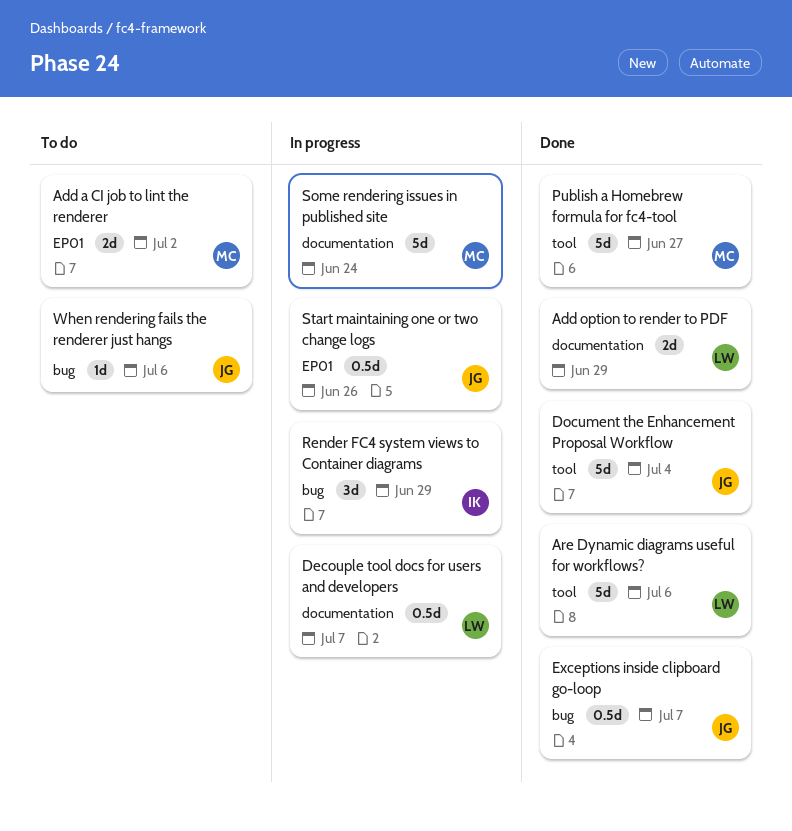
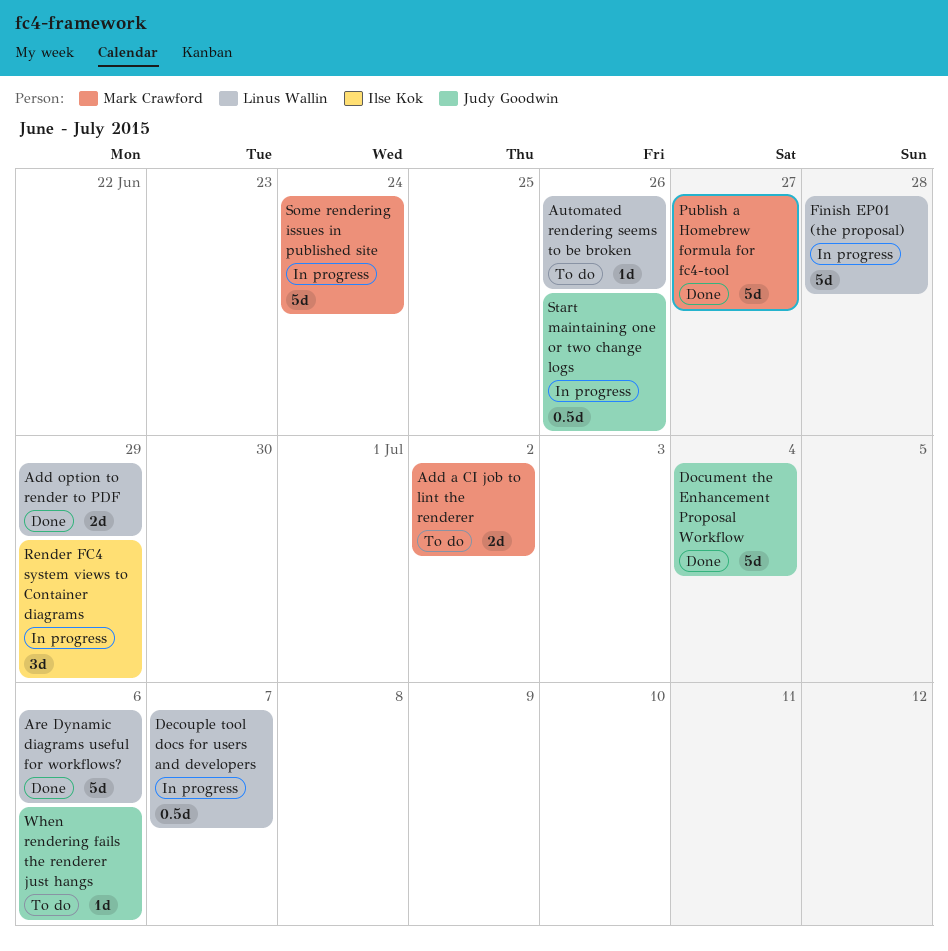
Automated rendering seems to be broken: none -> present
Exceptions inside clipboard go-loop: present -> none
Finish EP01 (the proposal): none -> present

